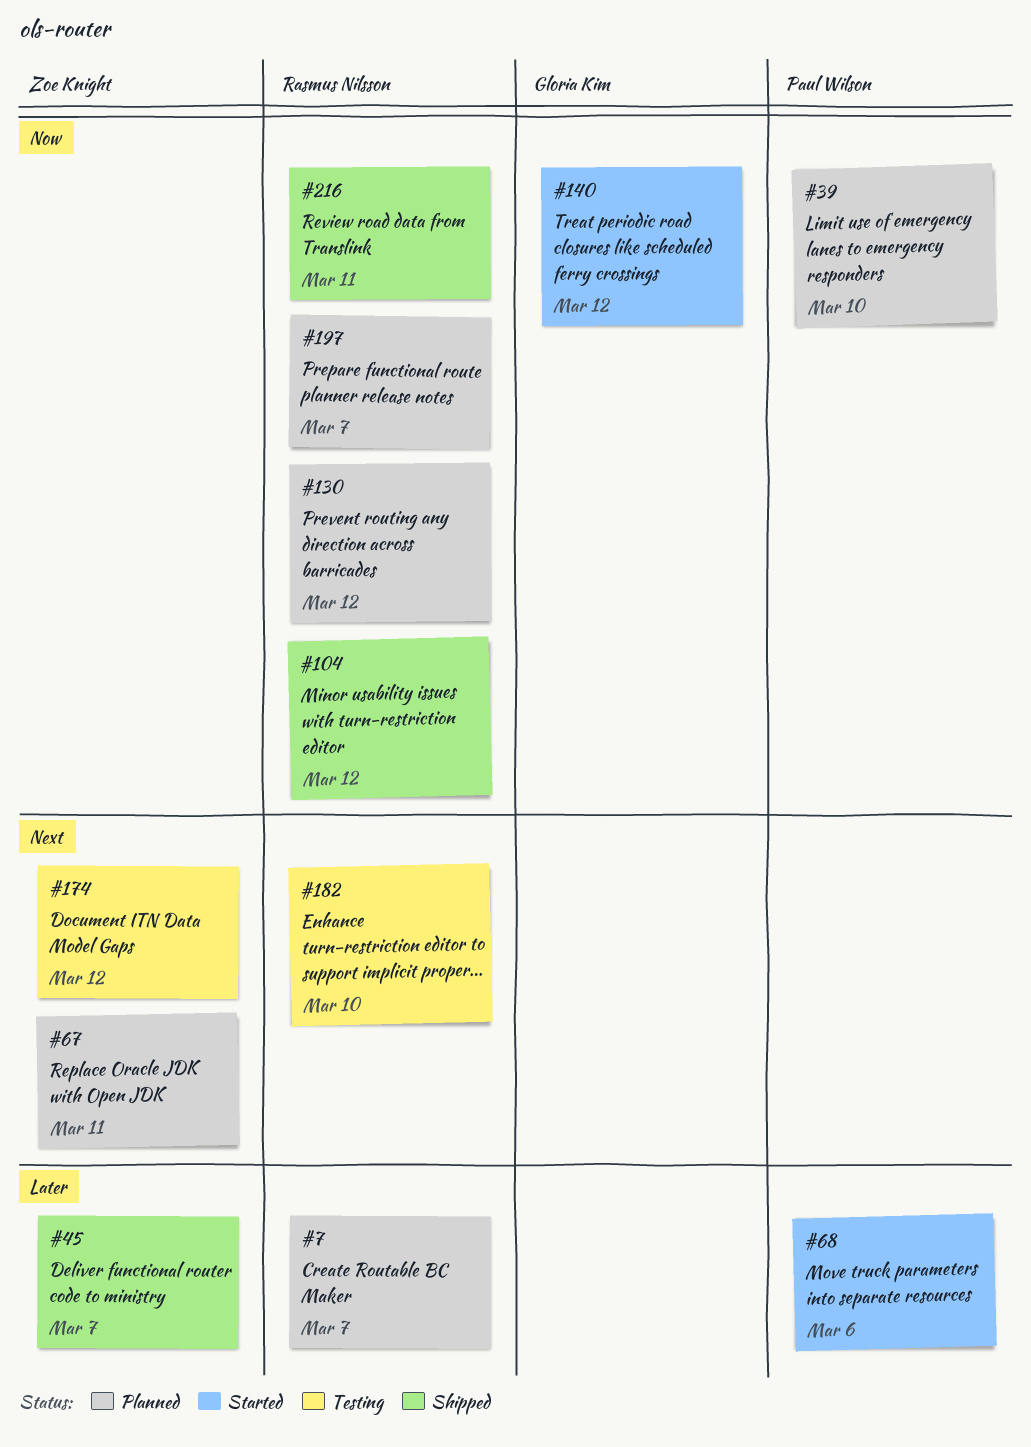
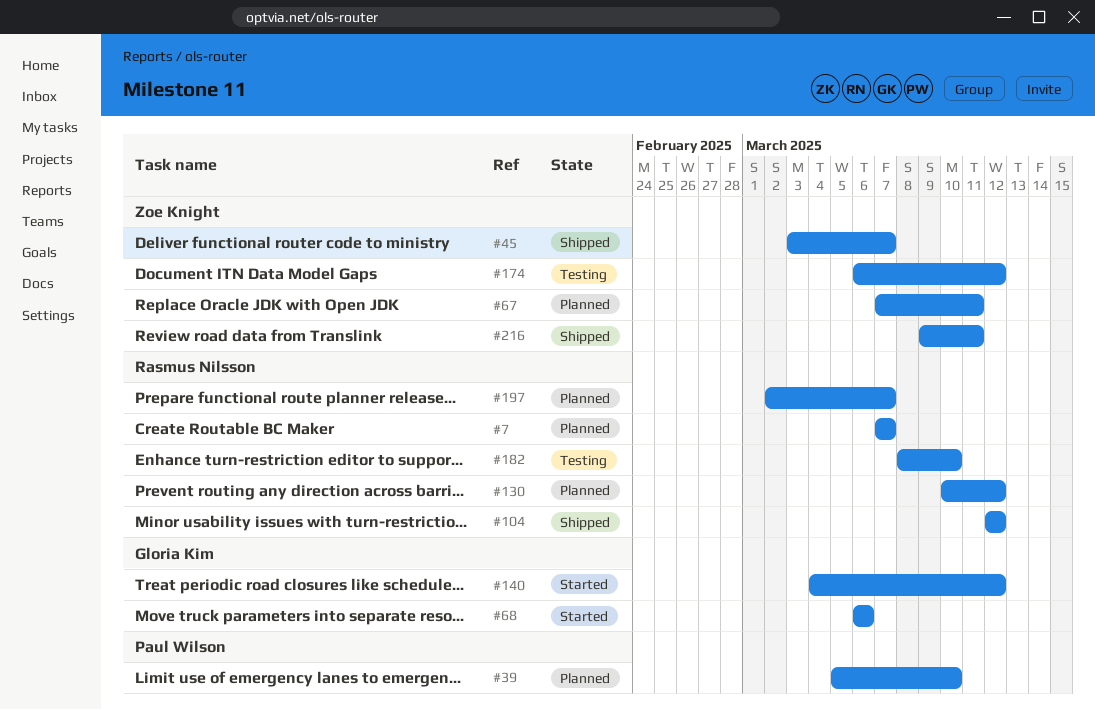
#68, owner: Paul Wilson -> Gloria Kim
#216, owner: Rasmus Nilsson -> Zoe Knight

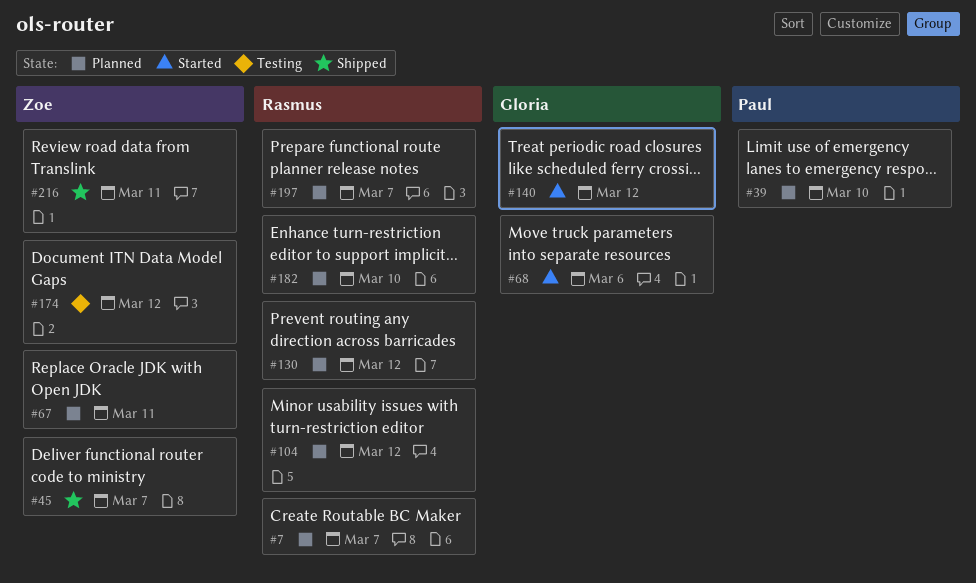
#104, status: Shipped -> Planned
#182, status: Testing -> Planned

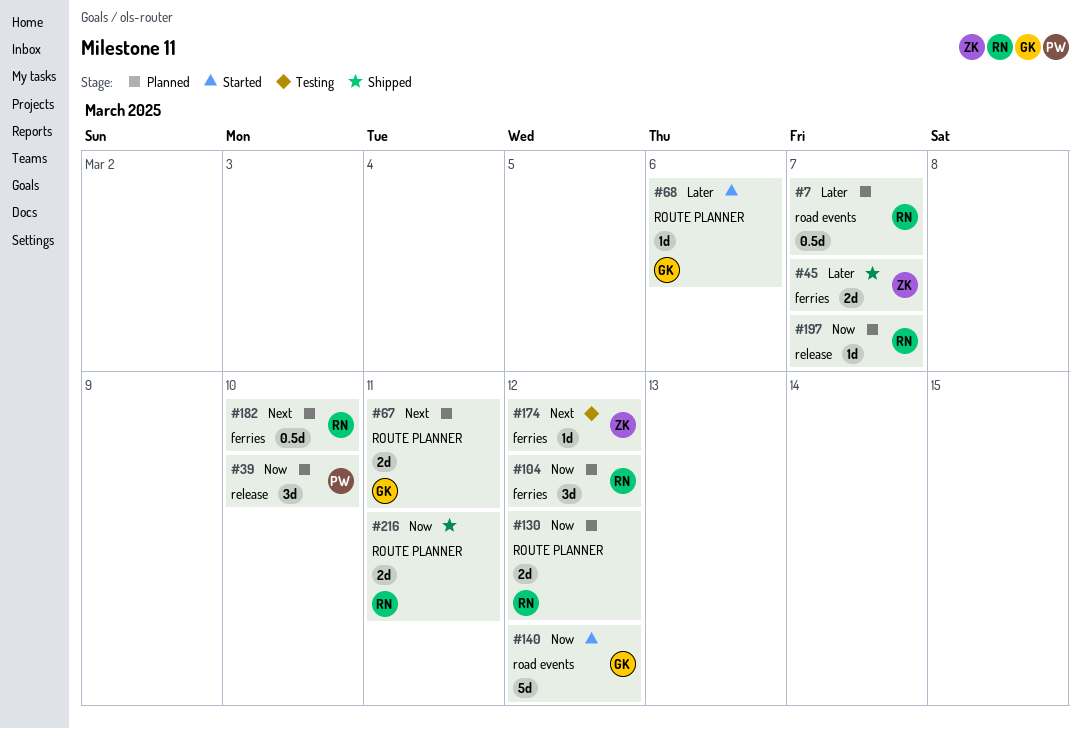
#67, owner: Zoe -> Gloria
#216, owner: Zoe -> Rasmus

